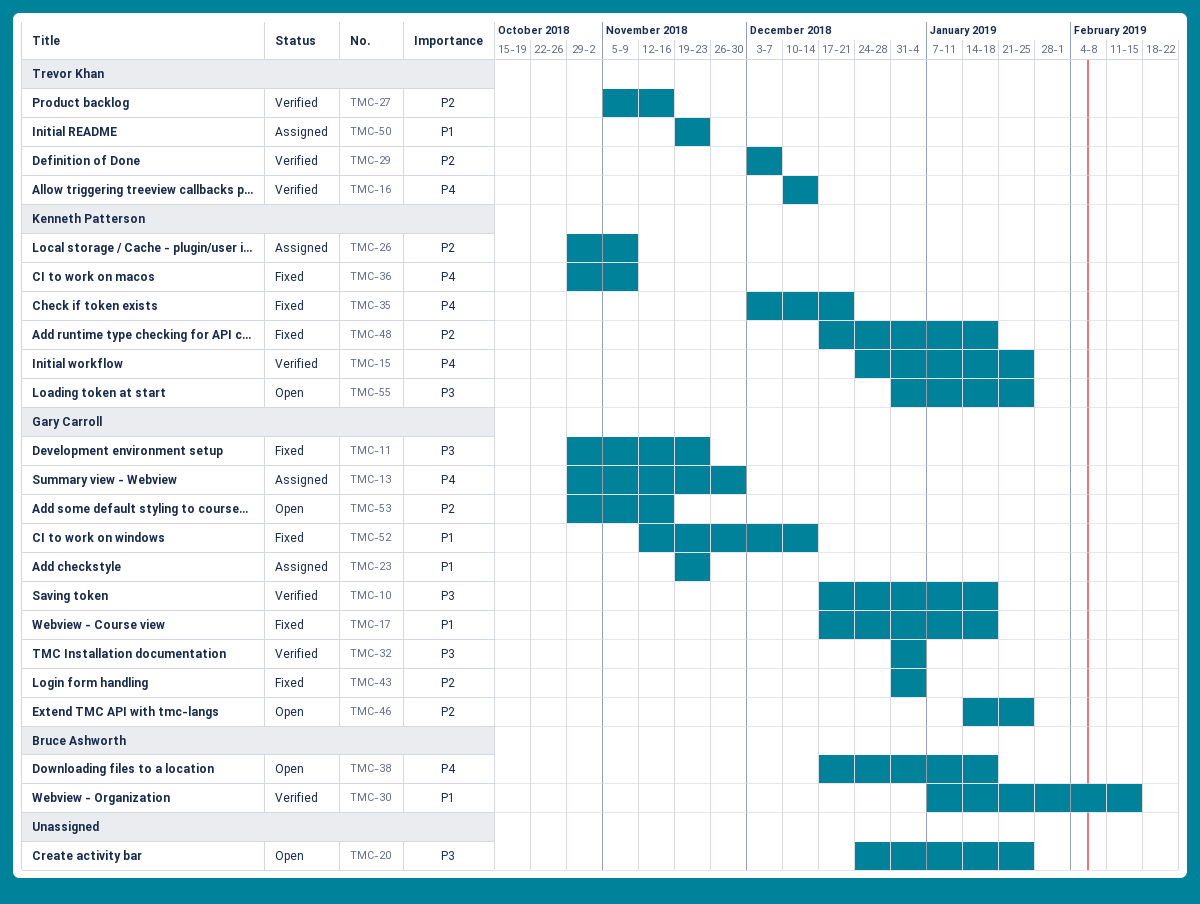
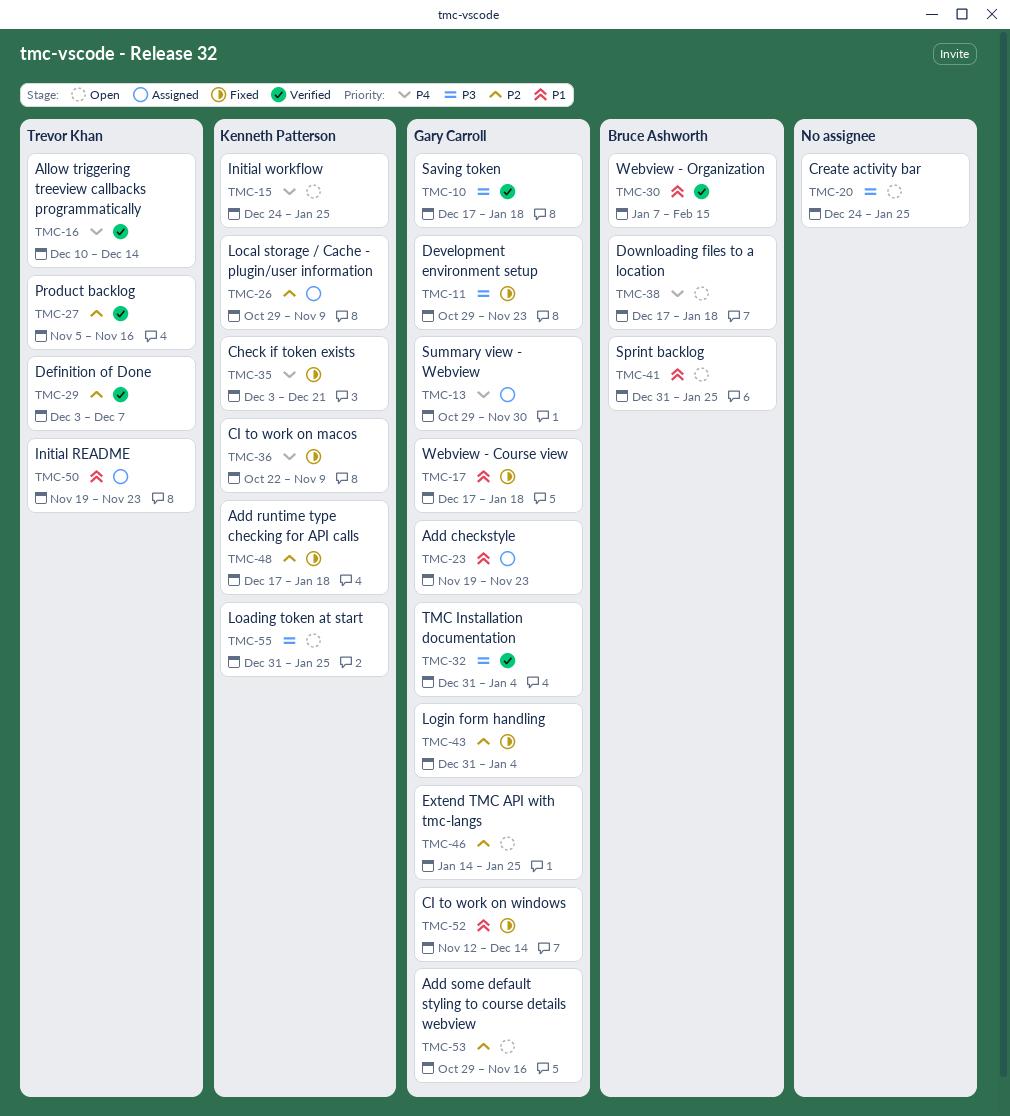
TMC-15, status: Verified -> Open
TMC-36, start: Oct 29 -> Oct 22
TMC-41: none -> present

